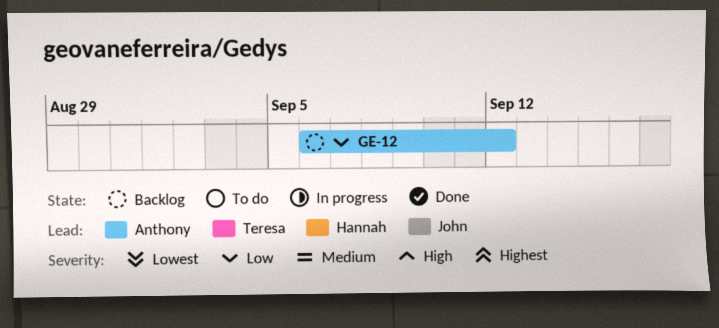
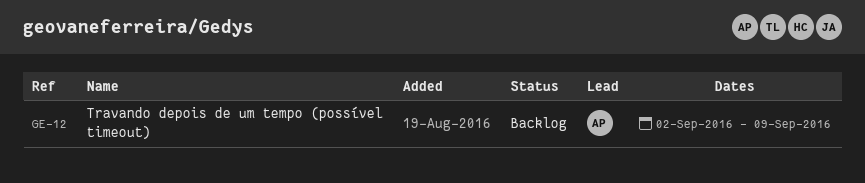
GE-12, start: Sep 6 -> Sep 2
GE-12, due: Sep 12 -> Sep 9

